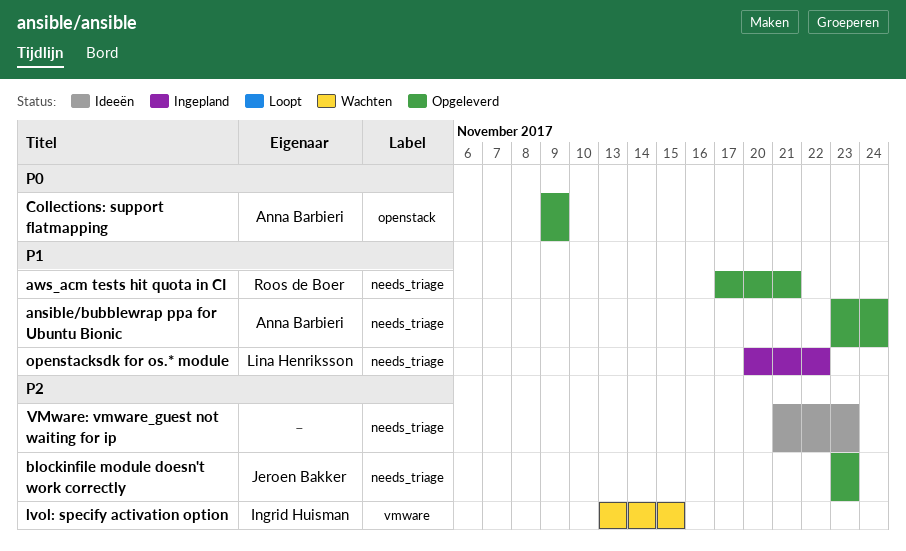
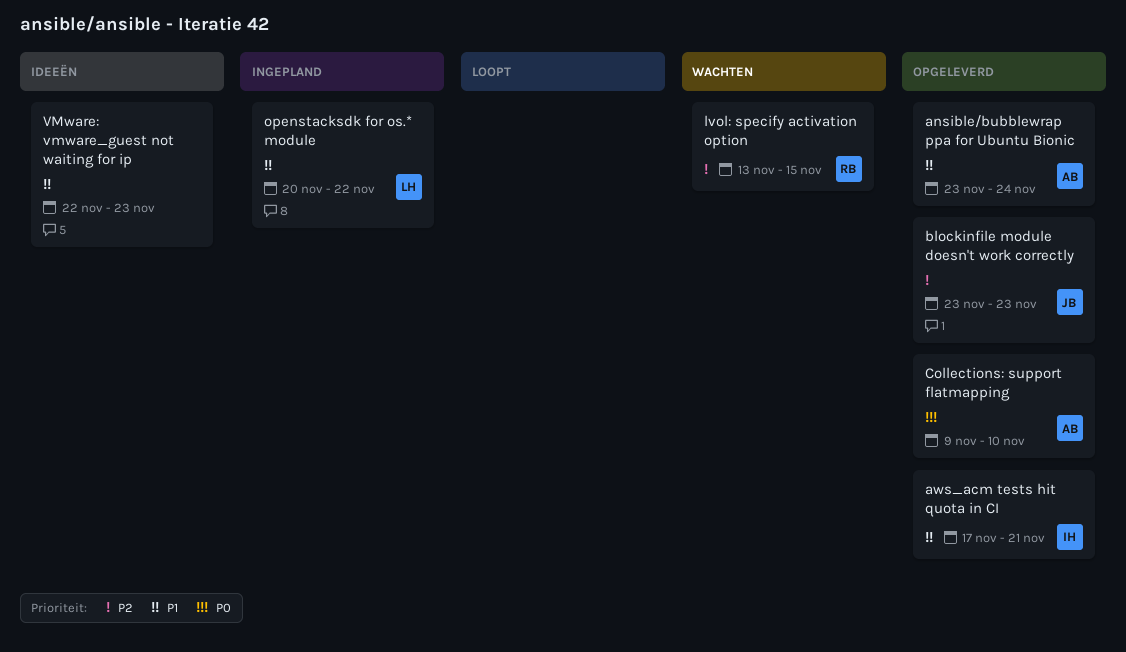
aws_acm tests hit quota in CI, owner: Roos de Boer -> Ingrid Huisman
Collections: support flatmapping, due: Nov 9 -> Nov 10
lvol: specify activation option, owner: Ingrid Huisman -> Roos de Boer
VMware: vmware_guest not waiting for ip, priority: P2 -> P1
VMware: vmware_guest not waiting for ip, start: Nov 21 -> Nov 22

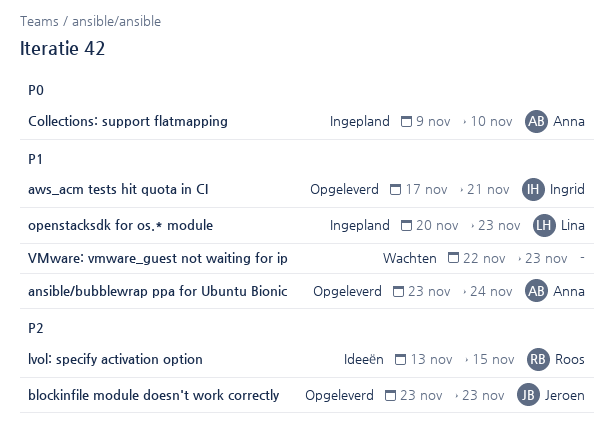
Collections: support flatmapping, status: Opgeleverd -> Ingepland
lvol: specify activation option, status: Wachten -> Ideeën
openstacksdk for os.* module, due: Nov 22 -> Nov 23
VMware: vmware_guest not waiting for ip, status: Ideeën -> Wachten

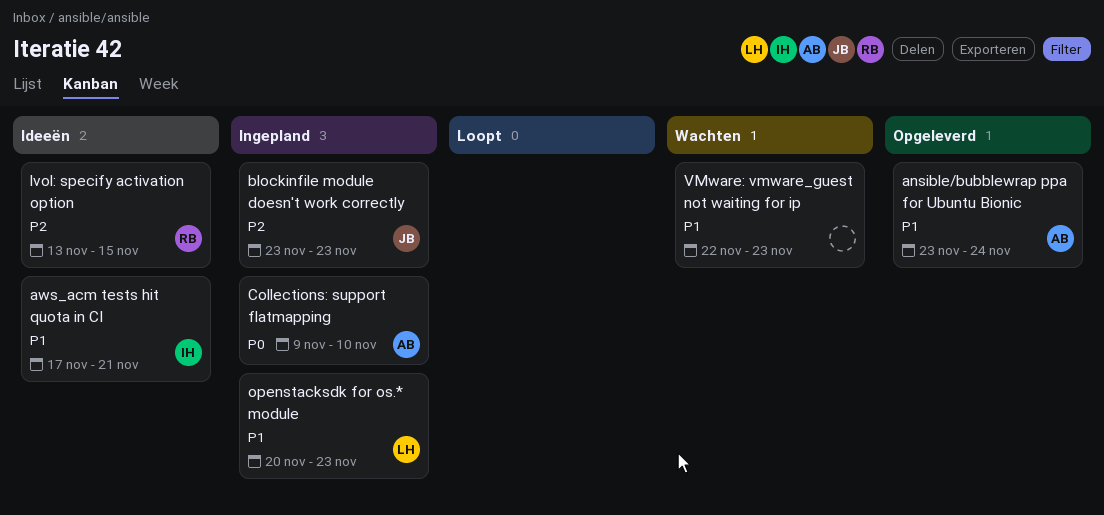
aws_acm tests hit quota in CI, status: Opgeleverd -> Ideeën
blockinfile module doesn't work correctly, status: Opgeleverd -> Ingepland

